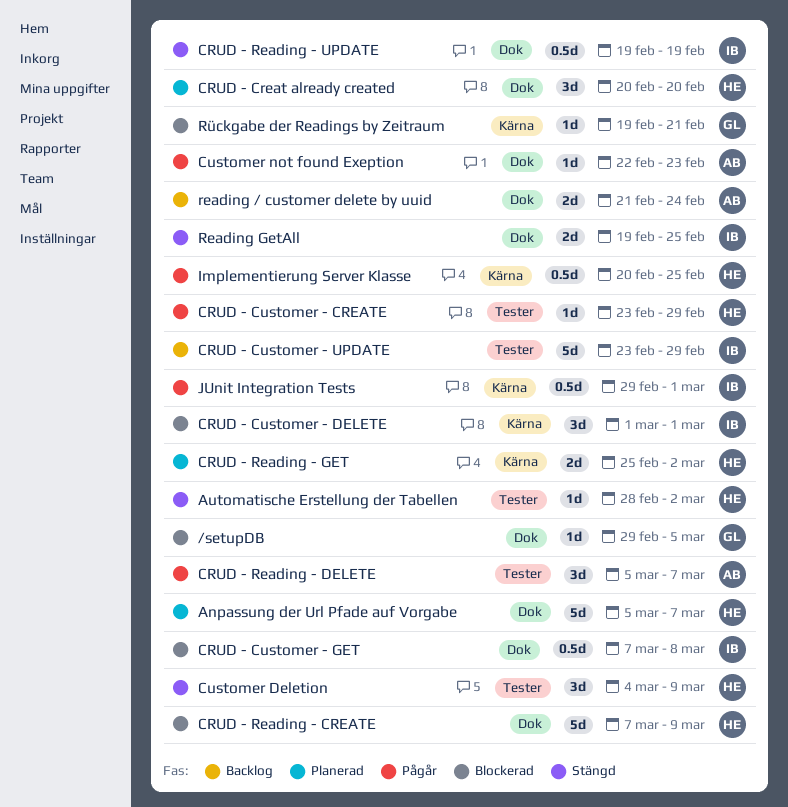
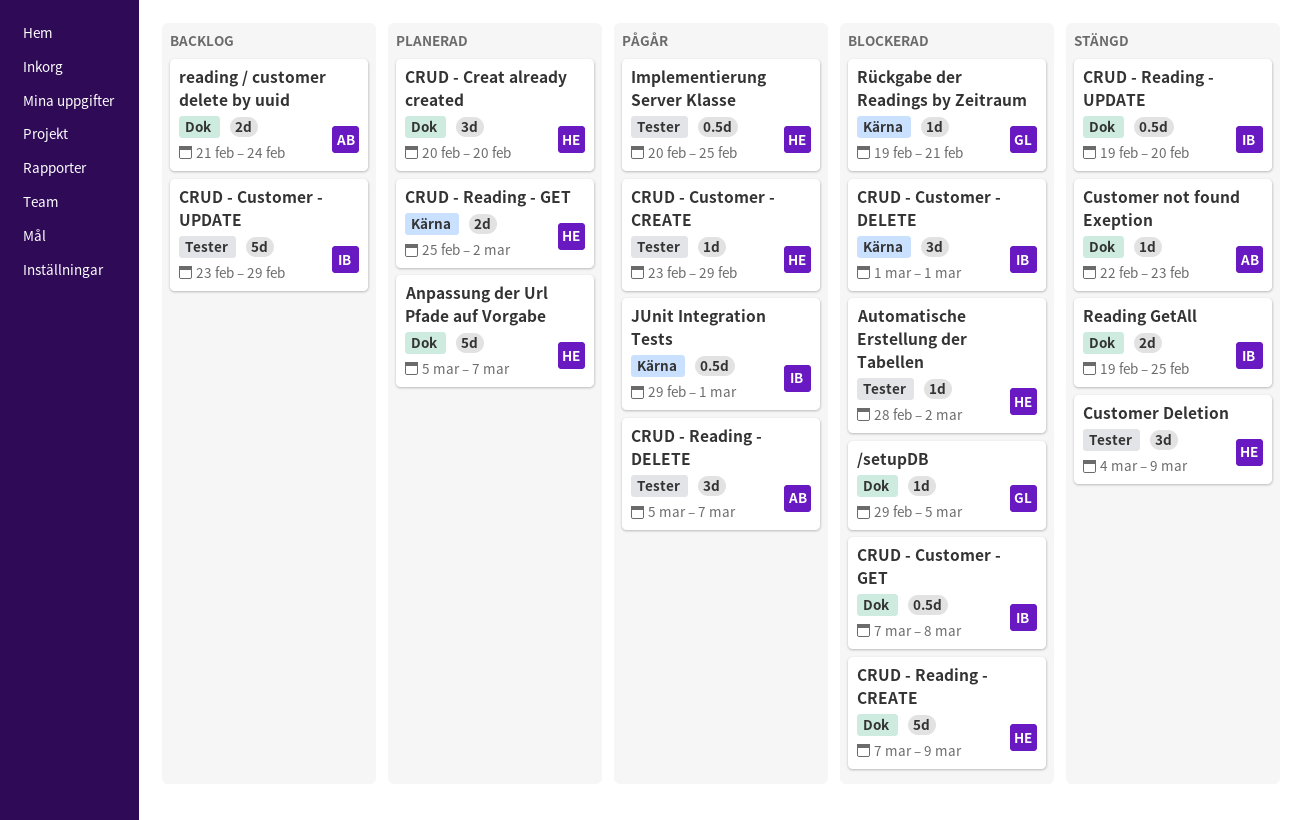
Automatische Erstellung der Tabellen, status: Stängd -> Blockerad
CRUD - Reading - UPDATE, due: Feb 19 -> Feb 20
Customer not found Exeption, status: Pågår -> Stängd
Implementierung Server Klasse, label: Kärna -> Tester

